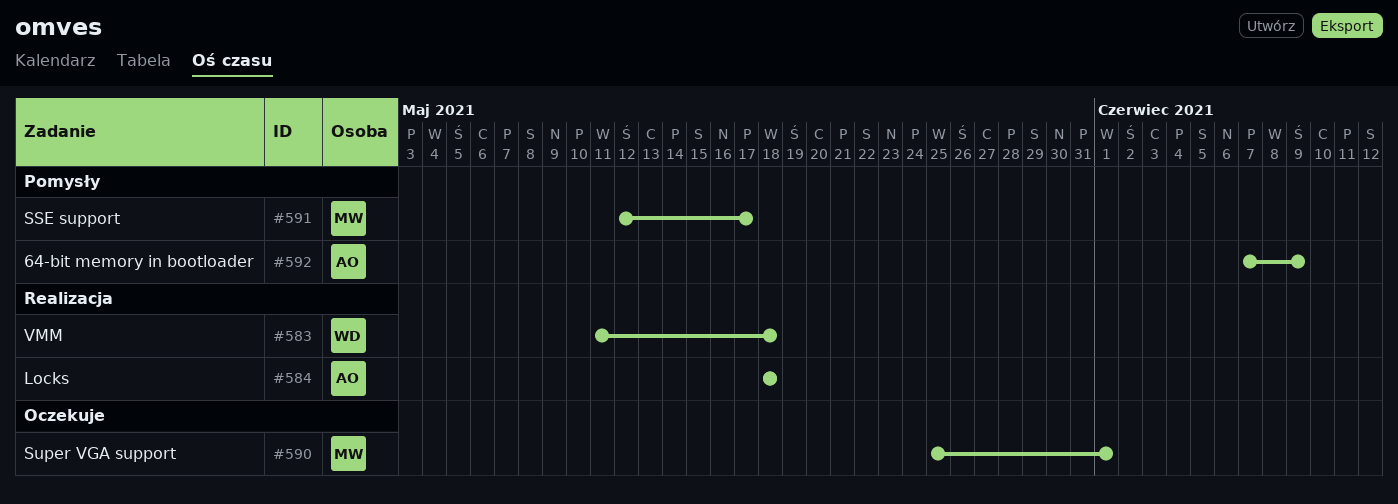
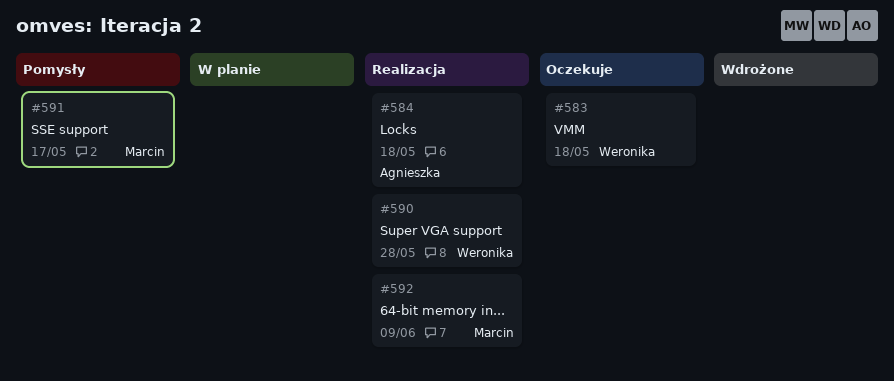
#583, status: Realizacja -> Oczekuje
#590, status: Oczekuje -> Realizacja
#590, owner: Marcin -> Weronika
#590, due: Jun 1 -> May 28
#592, status: Pomysły -> Realizacja
#592, owner: Agnieszka -> Marcin

